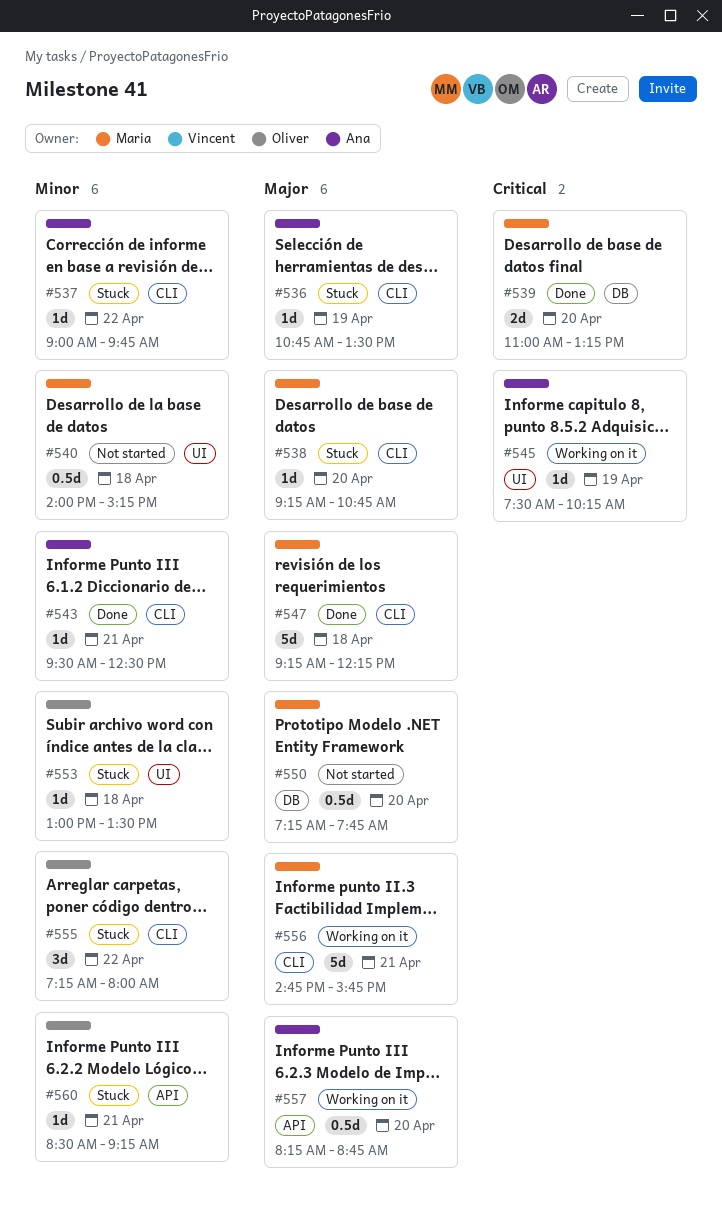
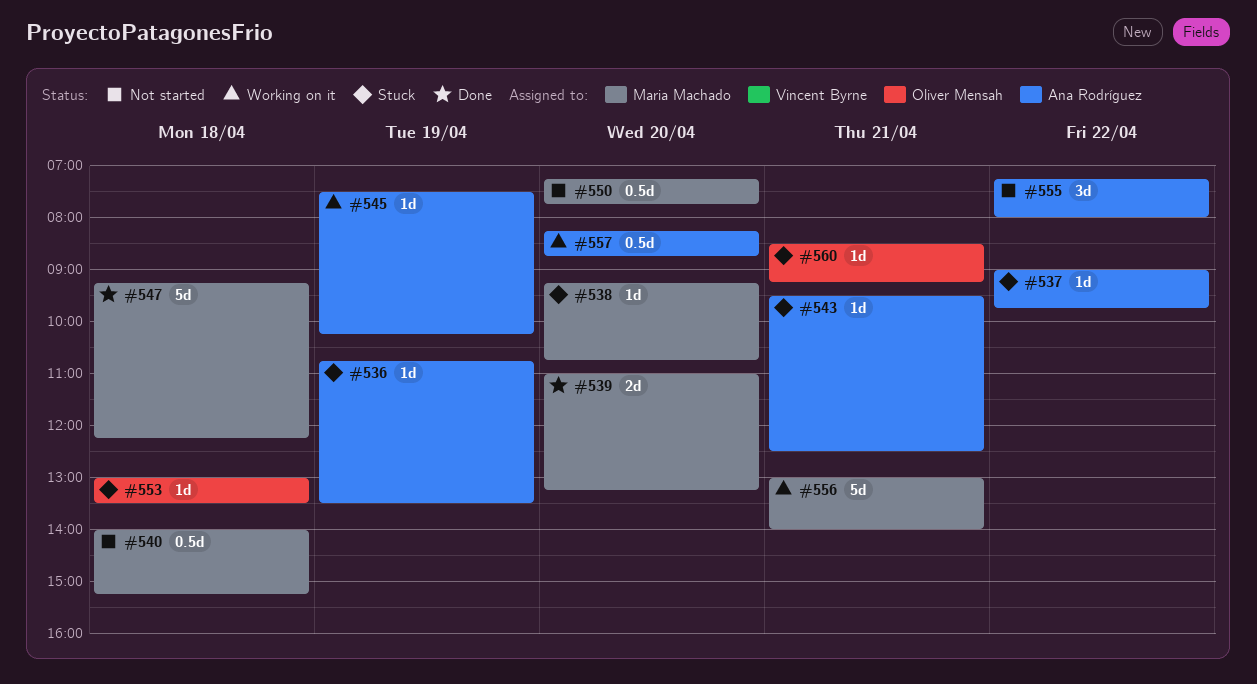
#543, status: Done -> Stuck
#555, status: Stuck -> Not started
#555, owner: Oliver Mensah -> Ana Rodríguez
#556, begins: 14:45 -> 13:00
#556, ends: 15:45 -> 14:00

